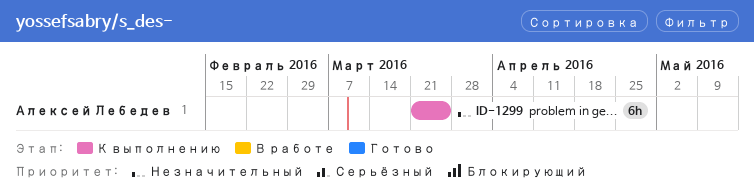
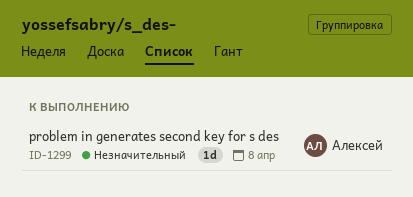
ID-1299, estimate: 6h -> 1d
ID-1299, due: Mar 25 -> Apr 8

